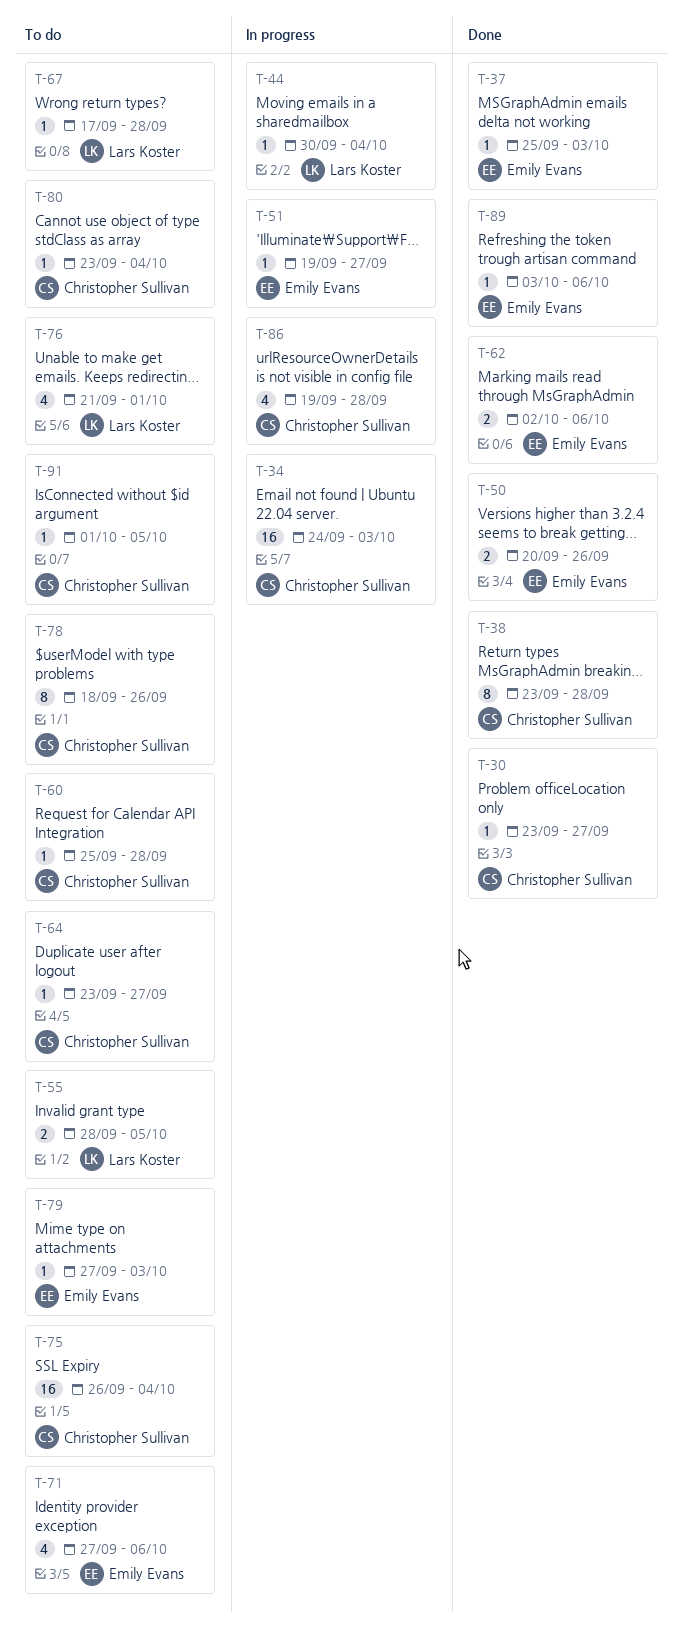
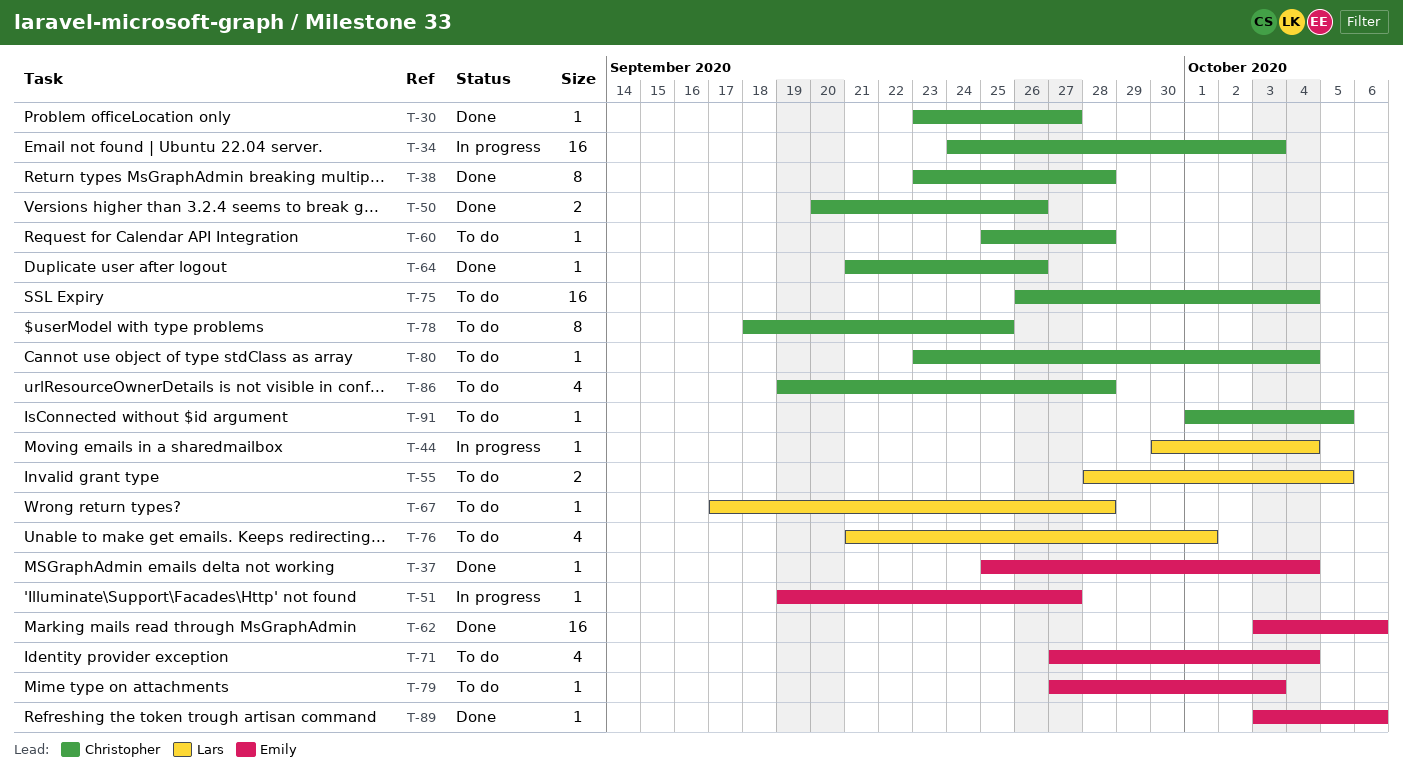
T-37, due: Oct 3 -> Oct 4
T-50, owner: Emily Evans -> Christopher Sullivan
T-62, estimate: 2 -> 16
T-62, start: Oct 2 -> Oct 3
T-64, status: To do -> Done
T-64, start: Sep 23 -> Sep 21
T-64, due: Sep 27 -> Sep 26
T-71, due: Oct 6 -> Oct 4
T-78, due: Sep 26 -> Sep 25
T-86, status: In progress -> To do

